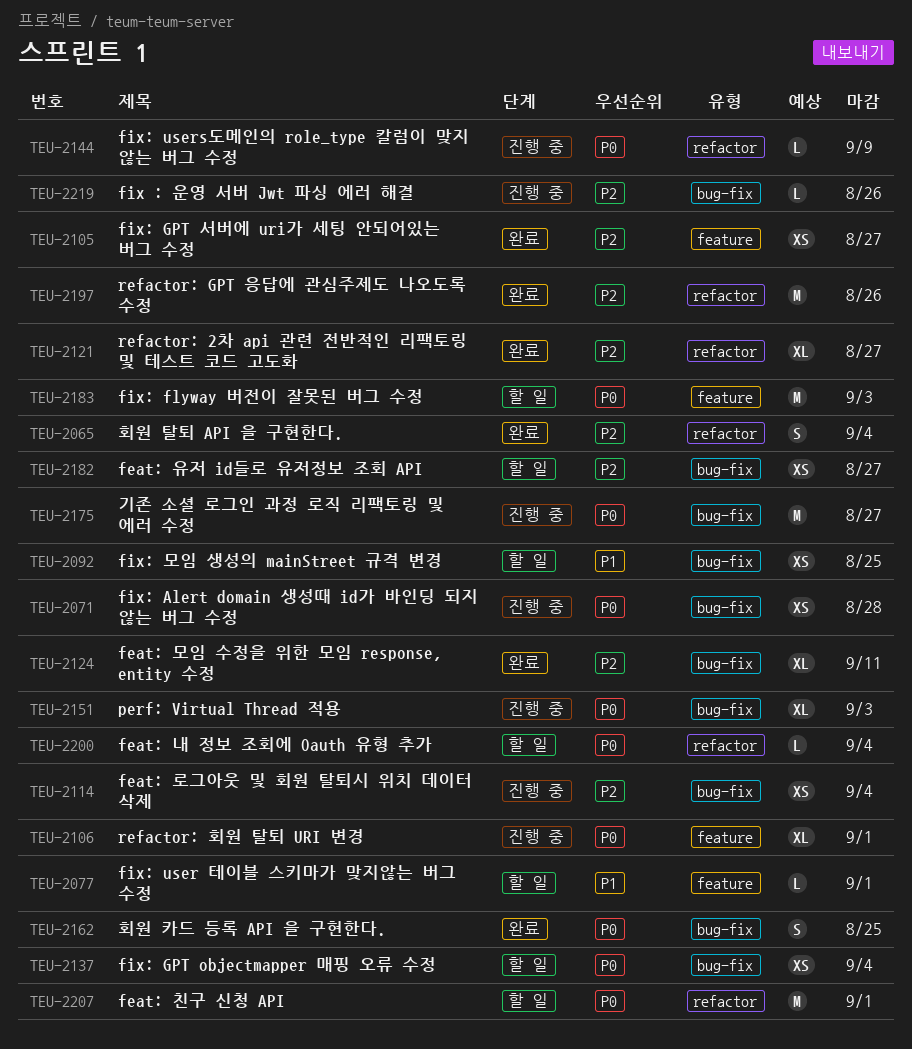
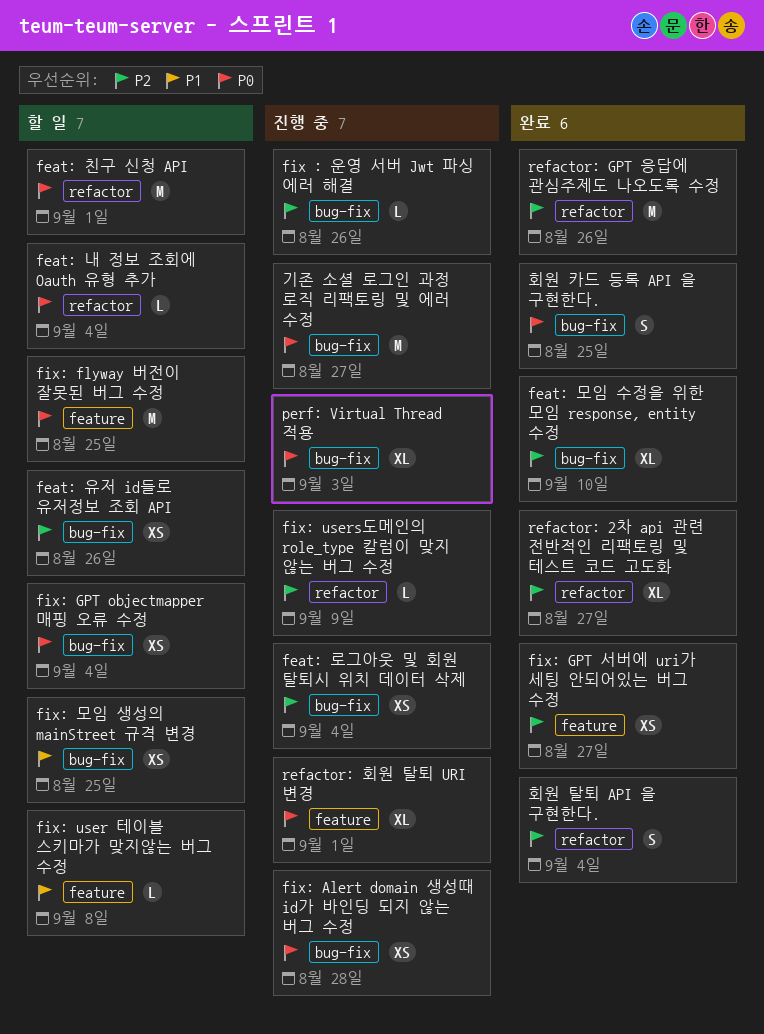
feat: 모임 수정을 위한 모임 response, entity 수정, due: Sep 11 -> Sep 10
feat: 유저 id들로 유저정보 조회 API, due: Aug 27 -> Aug 26
fix: flyway 버전이 잘못된 버그 수정, due: Sep 3 -> Aug 25
fix: user 테이블 스키마가 맞지않는 버그 수정, due: Sep 1 -> Sep 8
fix: users도메인의 role_type 칼럼이 맞지 않는 버그 수정, priority: P0 -> P2

